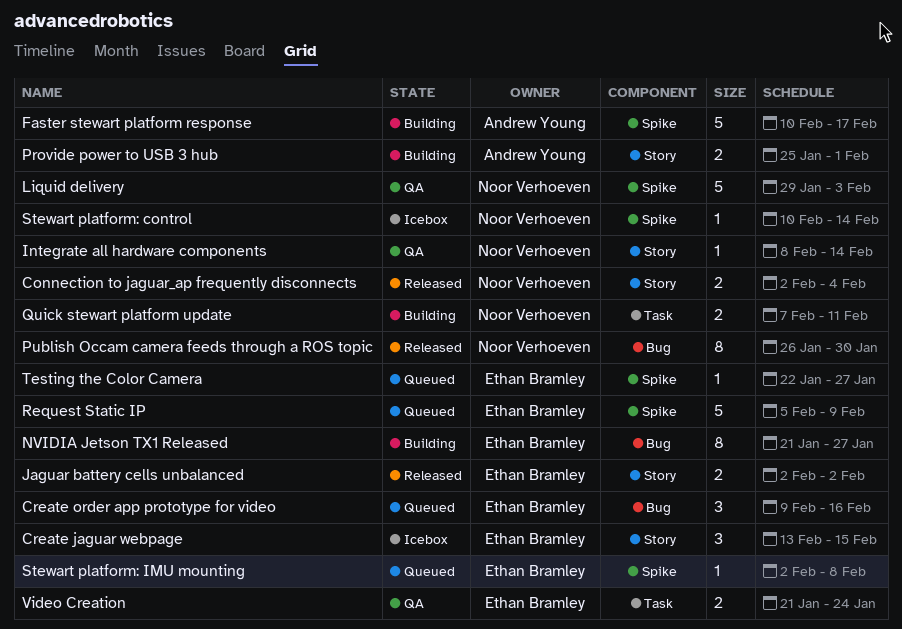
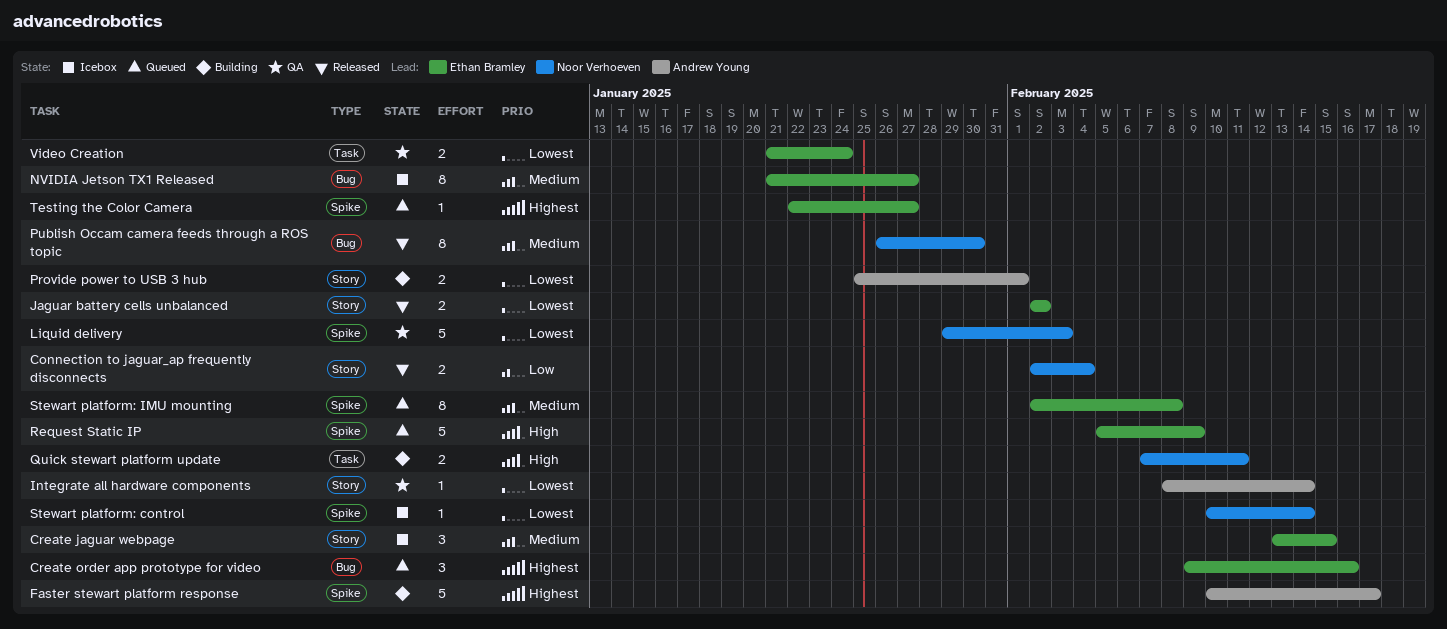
Integrate all hardware components, owner: Noor Verhoeven -> Andrew Young
NVIDIA Jetson TX1 Released, status: Building -> Icebox
Stewart platform: IMU mounting, estimate: 1 -> 8

